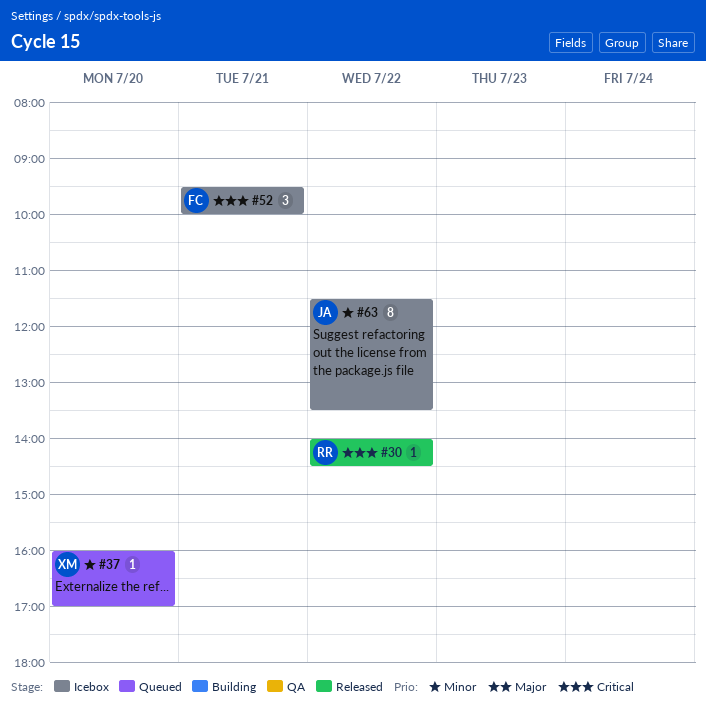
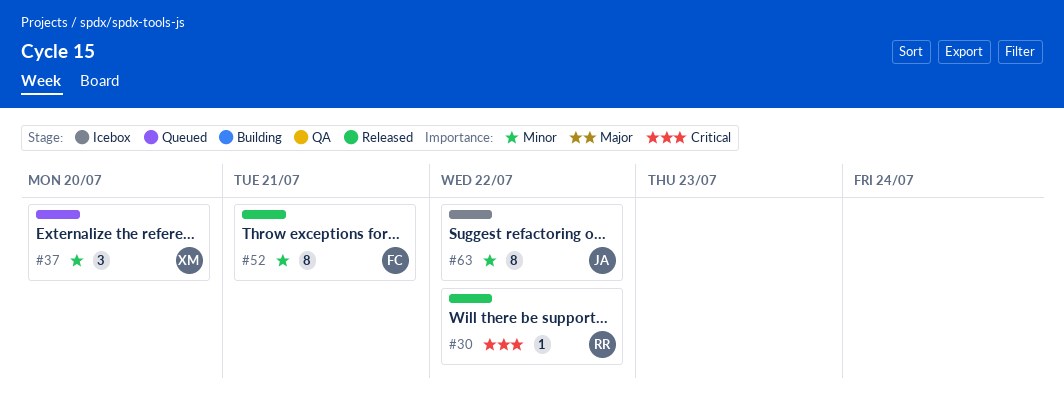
#37, estimate: 1 -> 3
#52, status: Icebox -> Released
#52, priority: Critical -> Minor
#52, estimate: 3 -> 8

